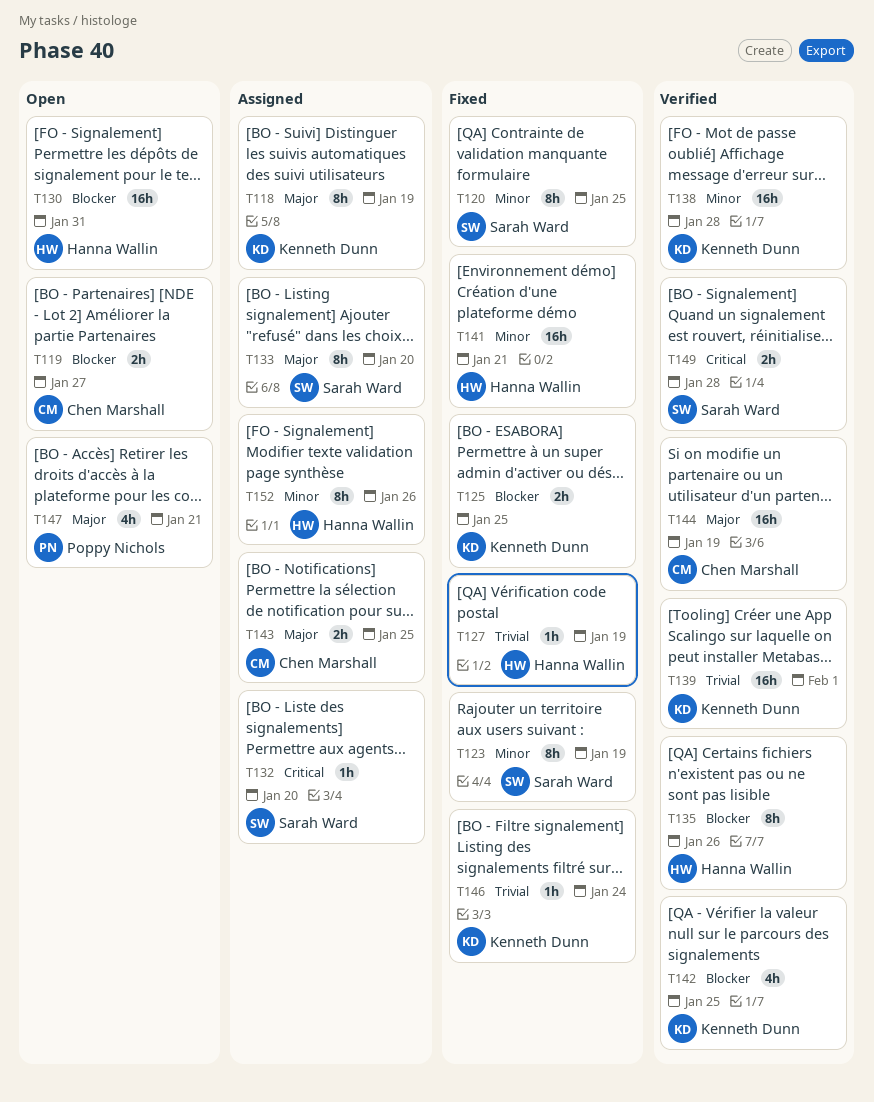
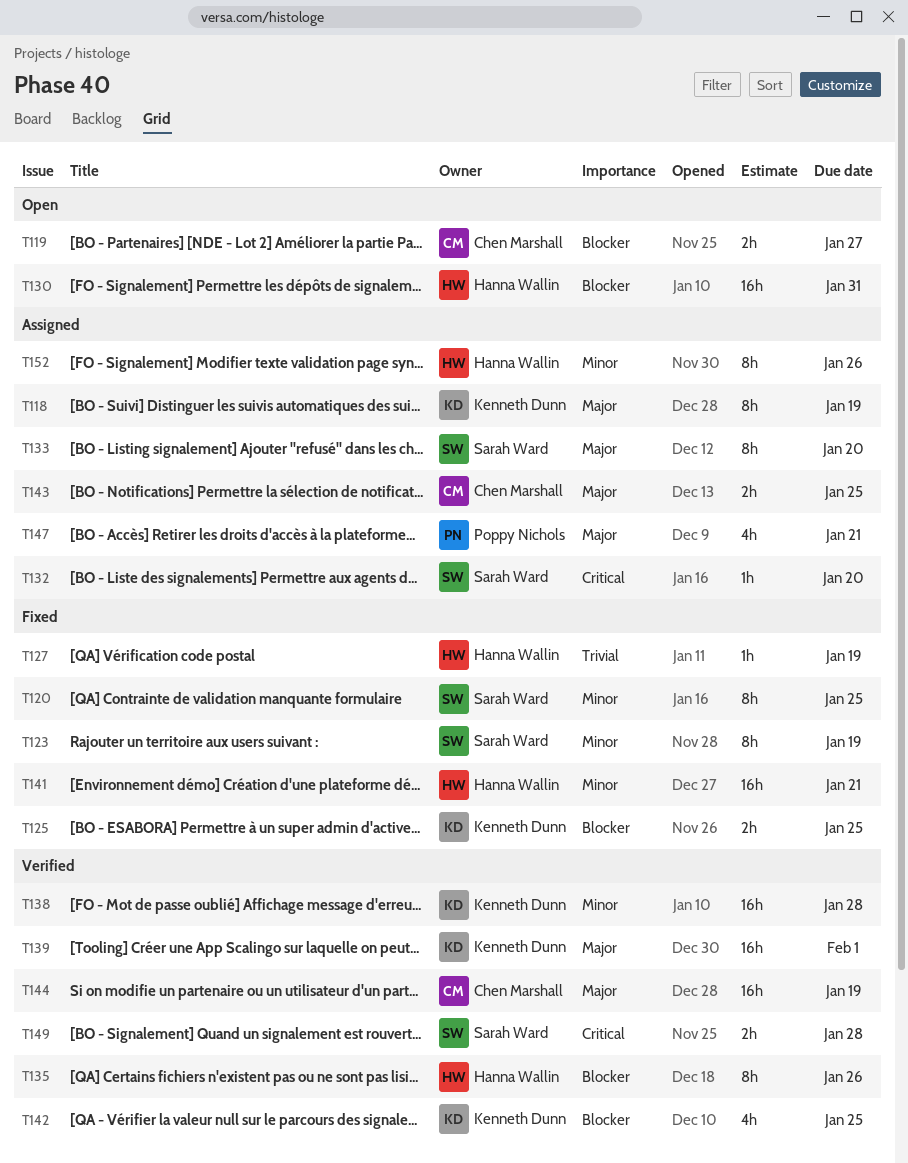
T139, priority: Trivial -> Major
T146: present -> none
T147, status: Open -> Assigned

